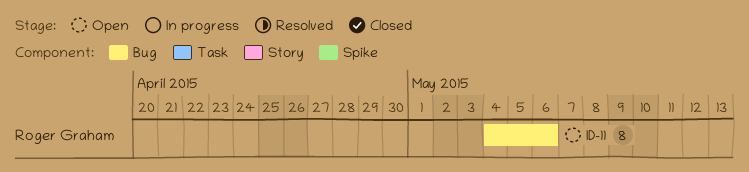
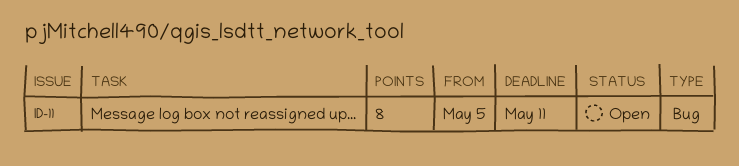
ID-11, start: May 4 -> May 5
ID-11, due: May 6 -> May 11

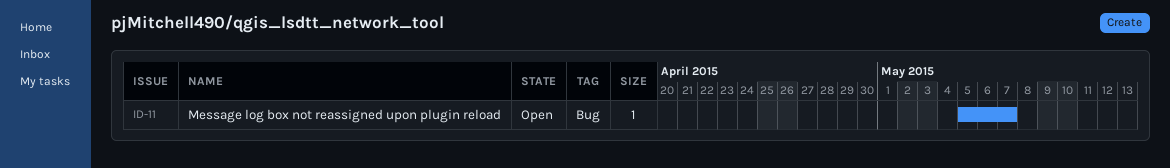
ID-11, estimate: 8 -> 1
ID-11, due: May 11 -> May 7

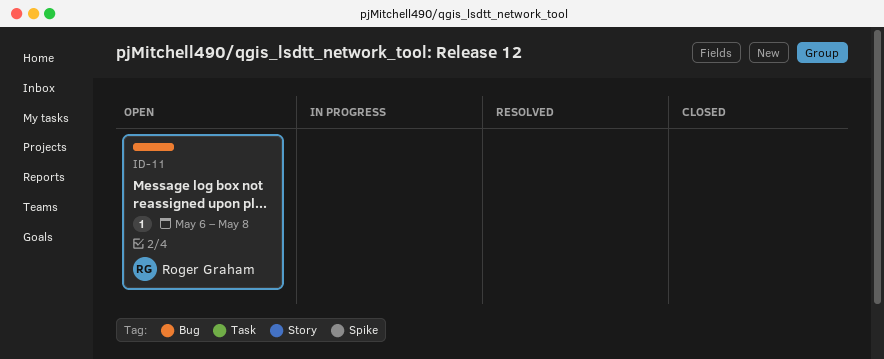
ID-11, start: May 5 -> May 6
ID-11, due: May 7 -> May 8

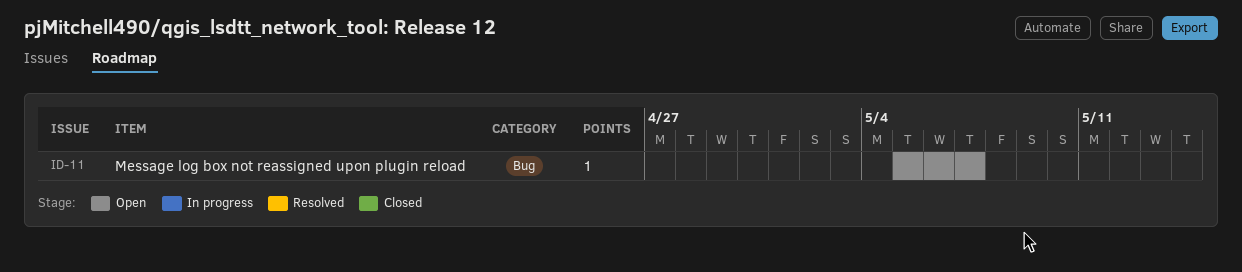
ID-11, start: May 6 -> May 5
ID-11, due: May 8 -> May 7

